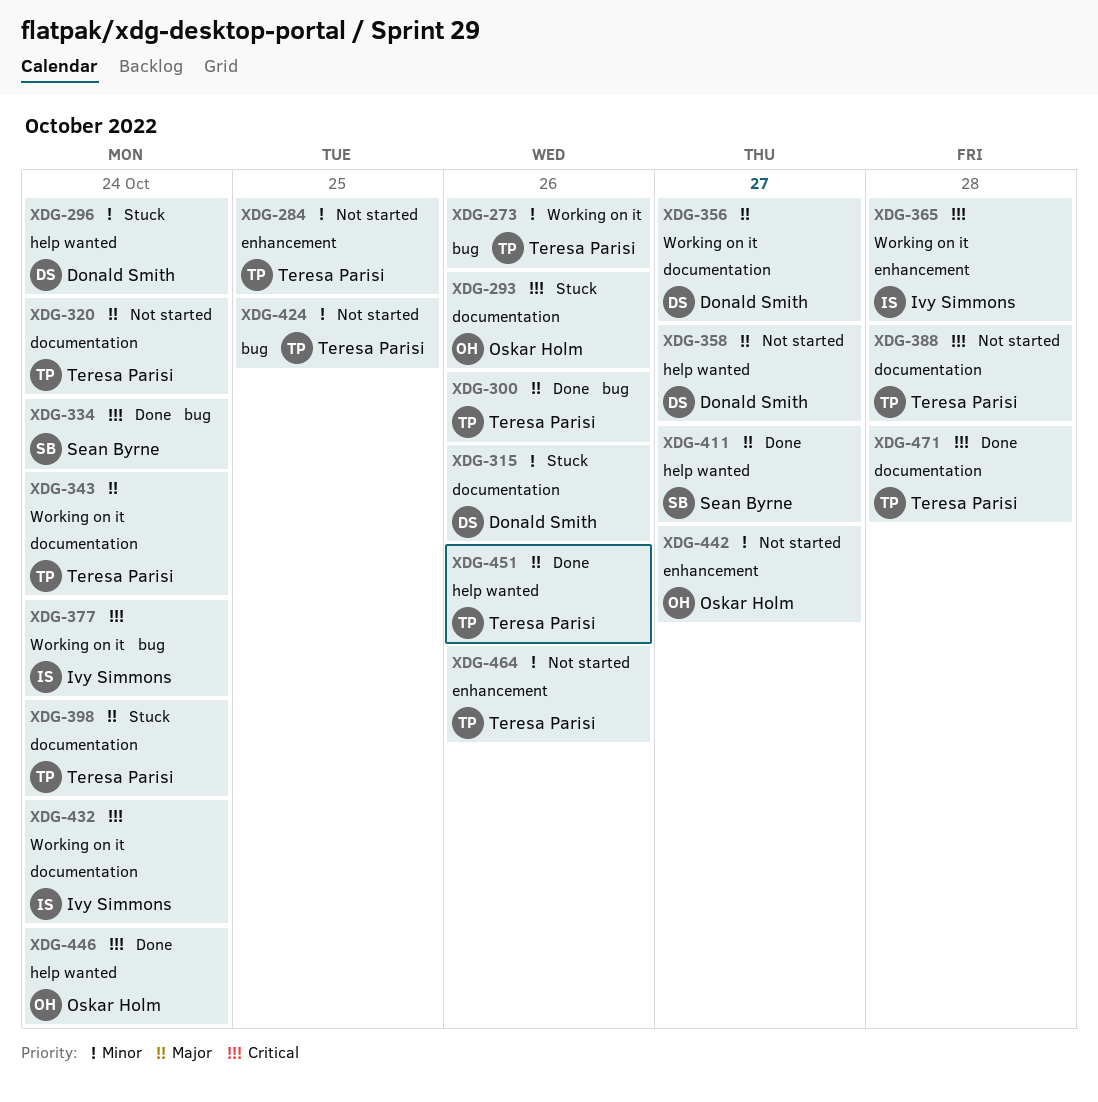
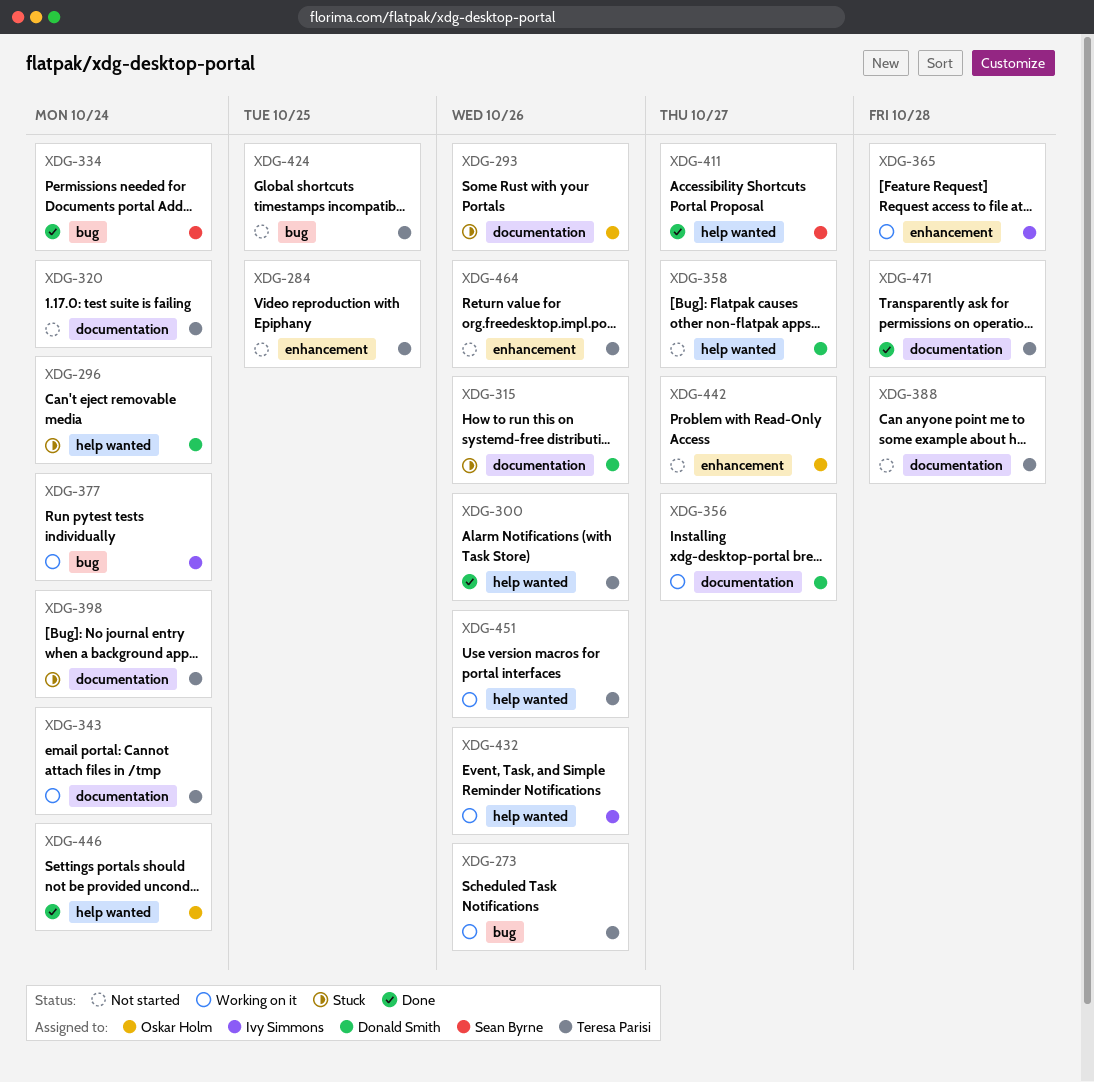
XDG-300, label: bug -> help wanted
XDG-432, label: documentation -> help wanted
XDG-432, due: Oct 24 -> Oct 26
XDG-451, status: Done -> Working on it

